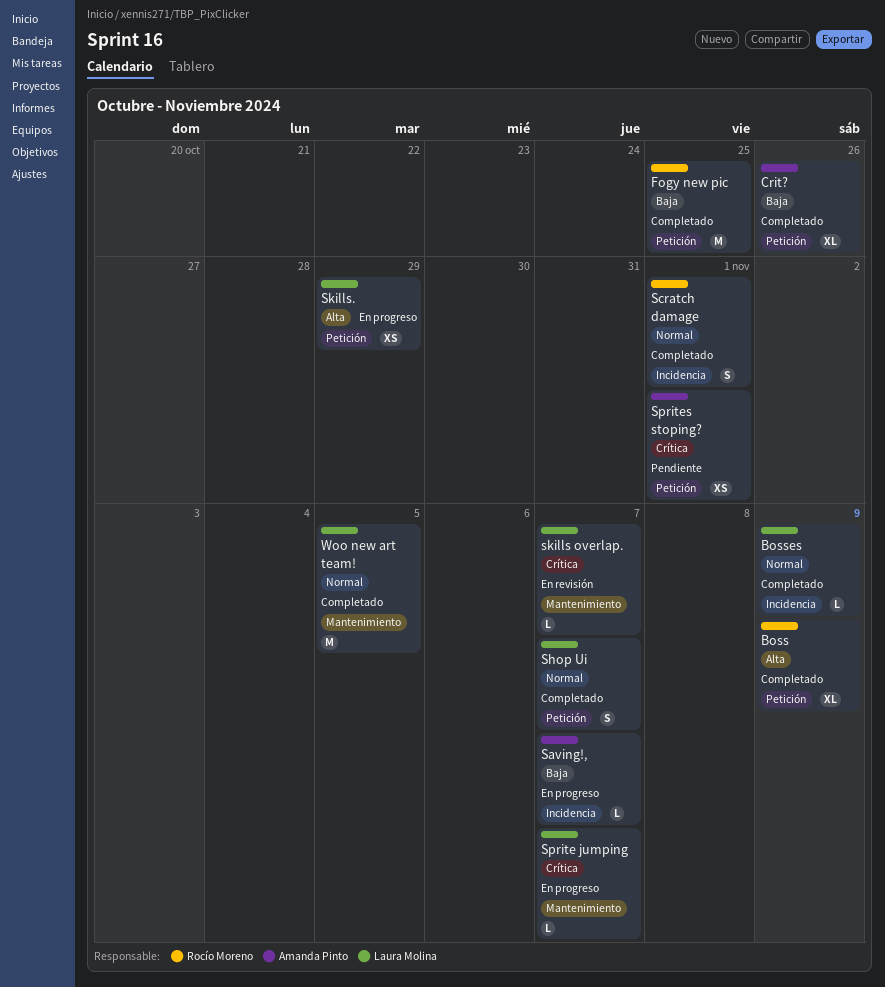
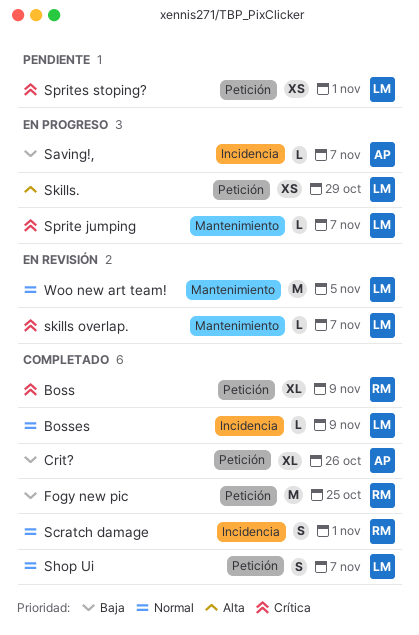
Boss, priority: Alta -> Crítica
Sprites stoping?, owner: Amanda Pinto -> Laura Molina
Woo new art team!, status: Completado -> En revisión

